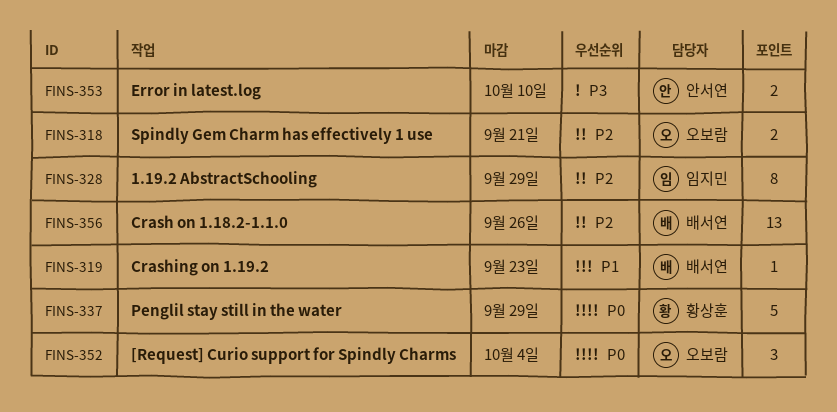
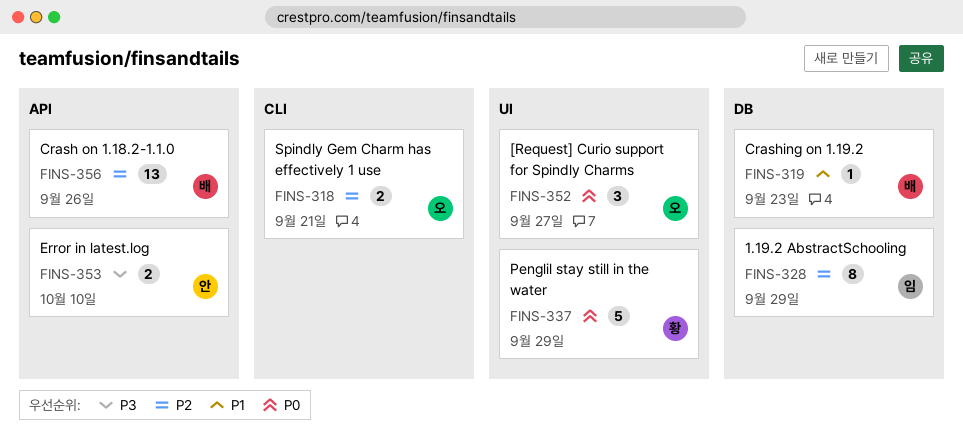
FINS-352, due: Oct 4 -> Sep 27

